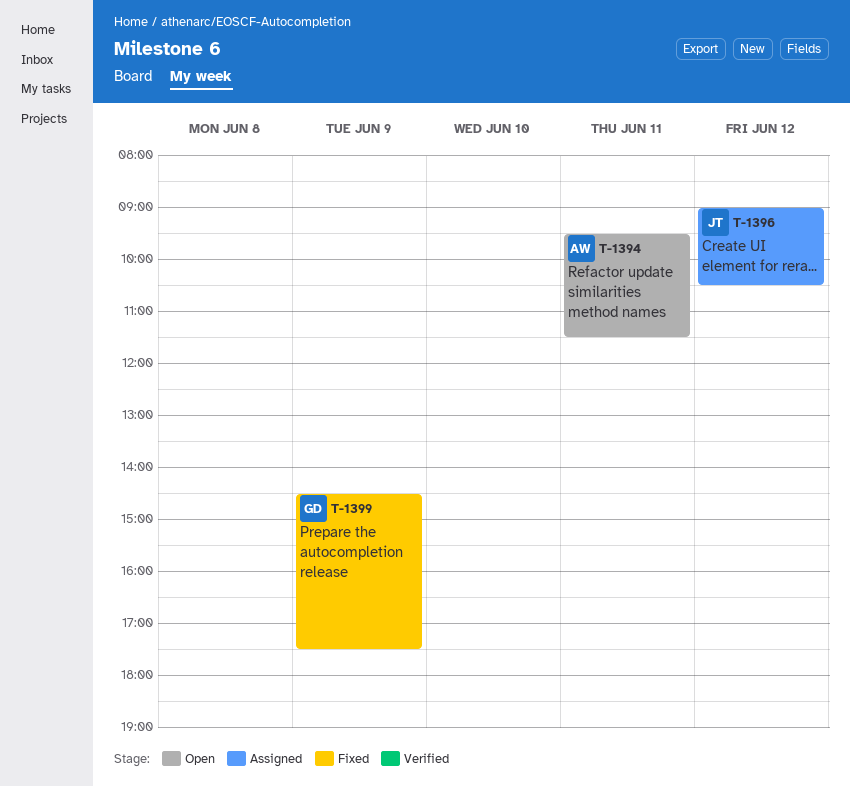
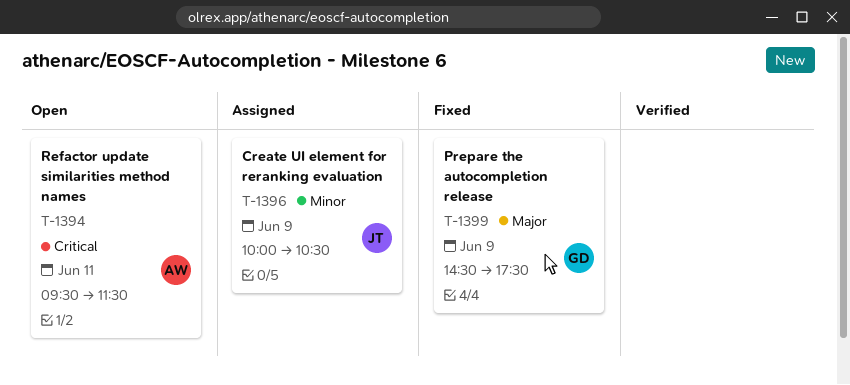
T-1396, day: Jun 12 -> Jun 9
T-1396, begins: 09:00 -> 10:00

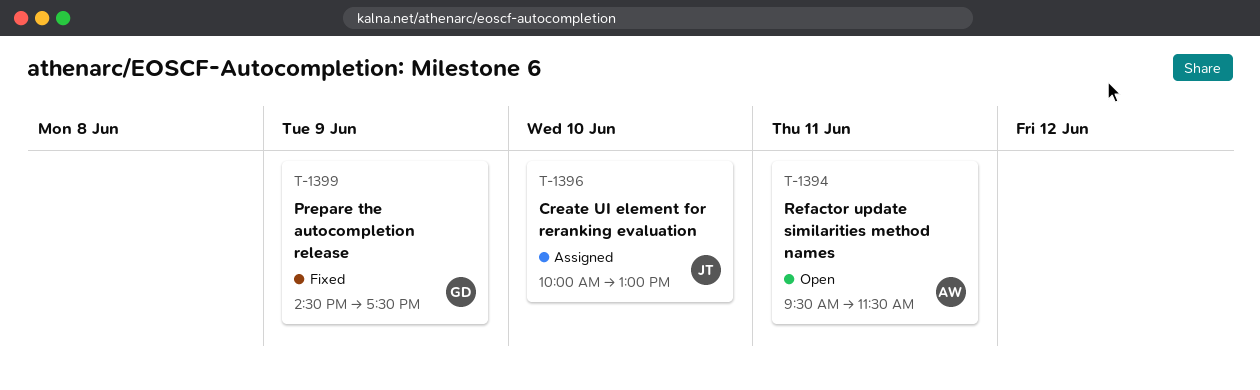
T-1396, day: Jun 9 -> Jun 10
T-1396, ends: 10:30 -> 13:00

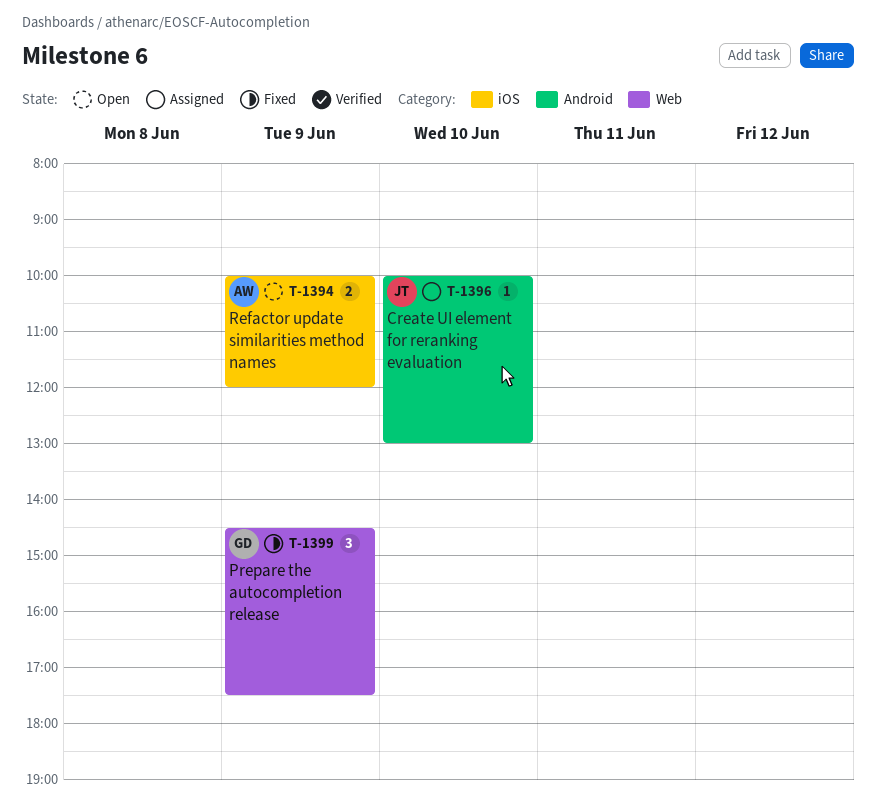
T-1394, day: Jun 11 -> Jun 9
T-1394, begins: 09:30 -> 10:00
T-1394, ends: 11:30 -> 12:00

